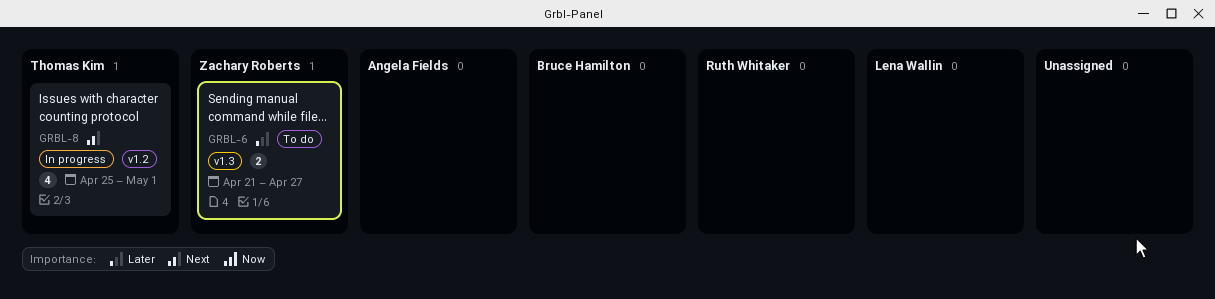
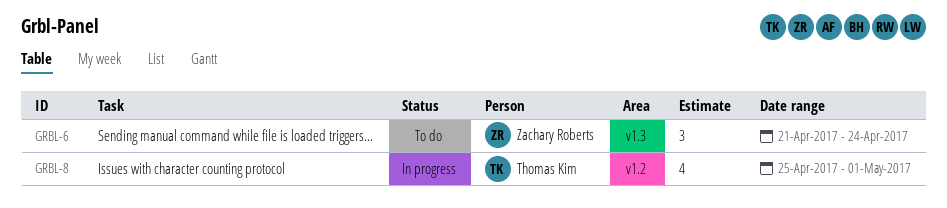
GRBL-6, estimate: 2 -> 3
GRBL-6, due: Apr 27 -> Apr 24

